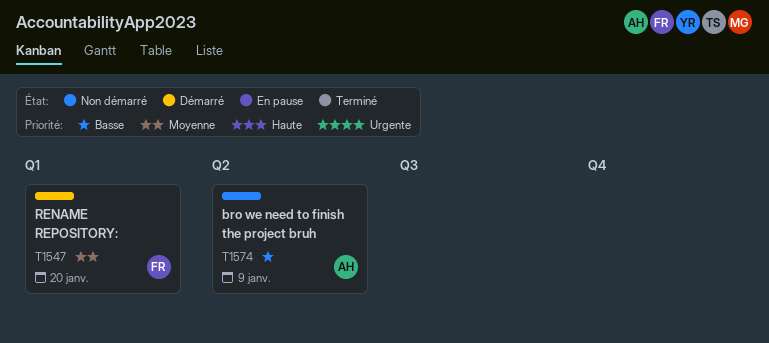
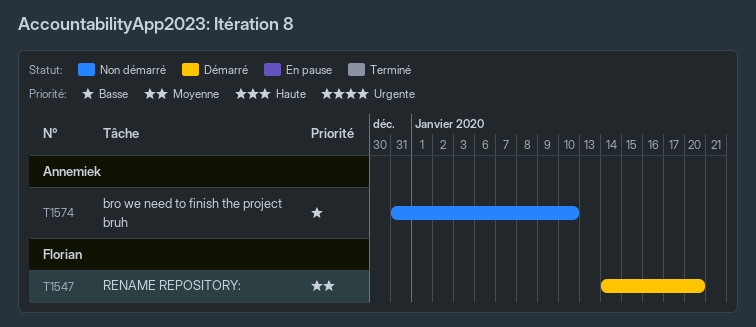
T1574, due: Jan 9 -> Jan 10

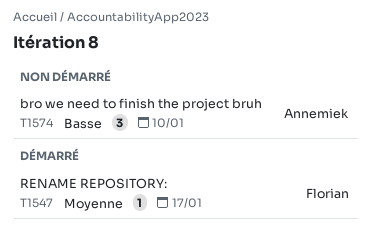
T1547, due: Jan 20 -> Jan 17

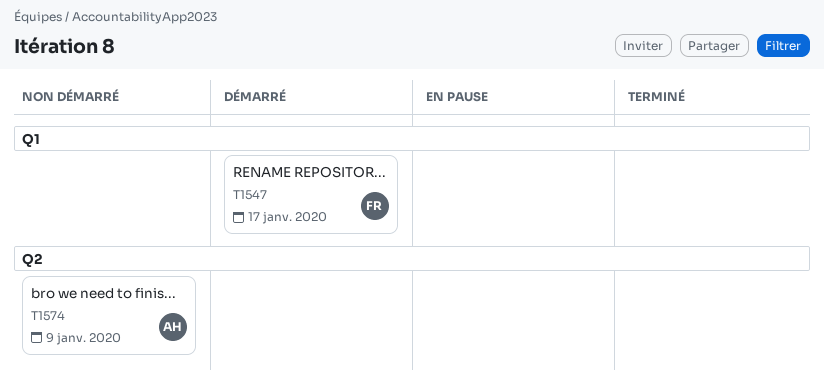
T1574, due: Jan 10 -> Jan 9

